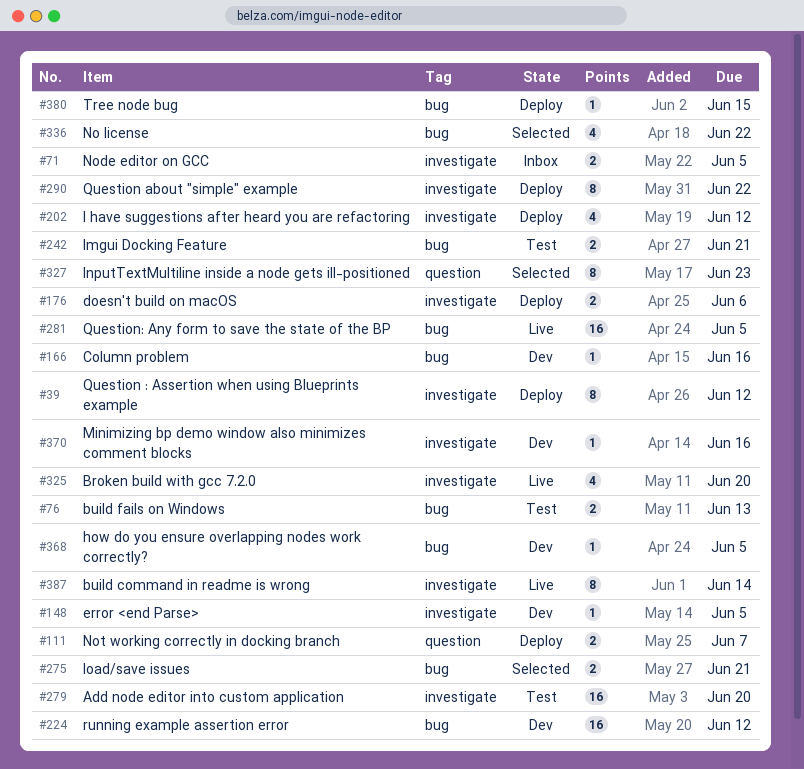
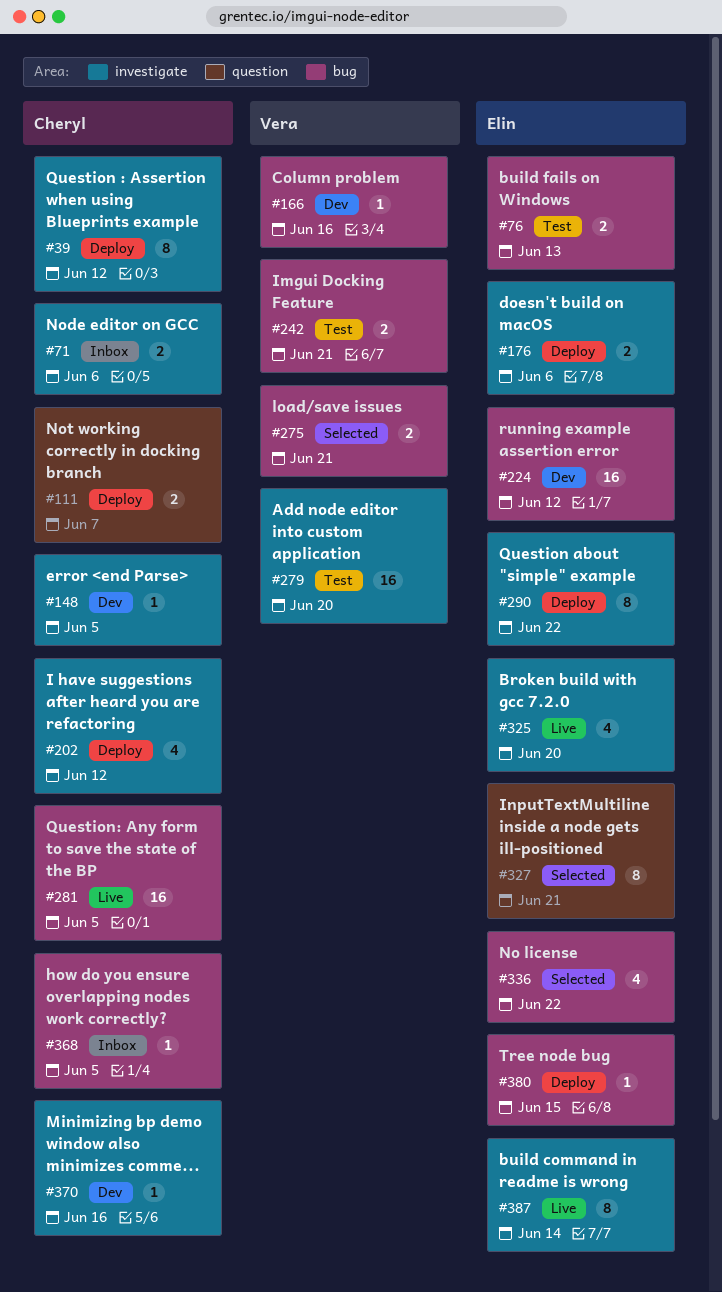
#71, due: Jun 5 -> Jun 6
#327, due: Jun 23 -> Jun 21
#368, status: Dev -> Inbox

